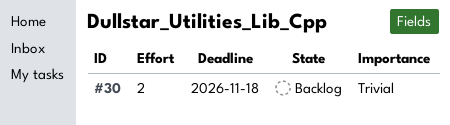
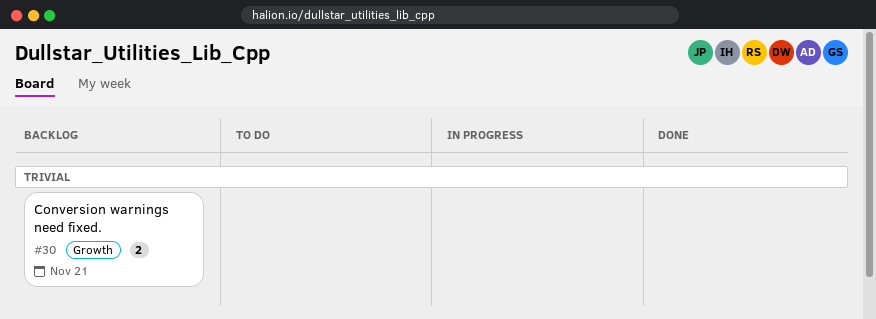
#30, due: Nov 18 -> Nov 21

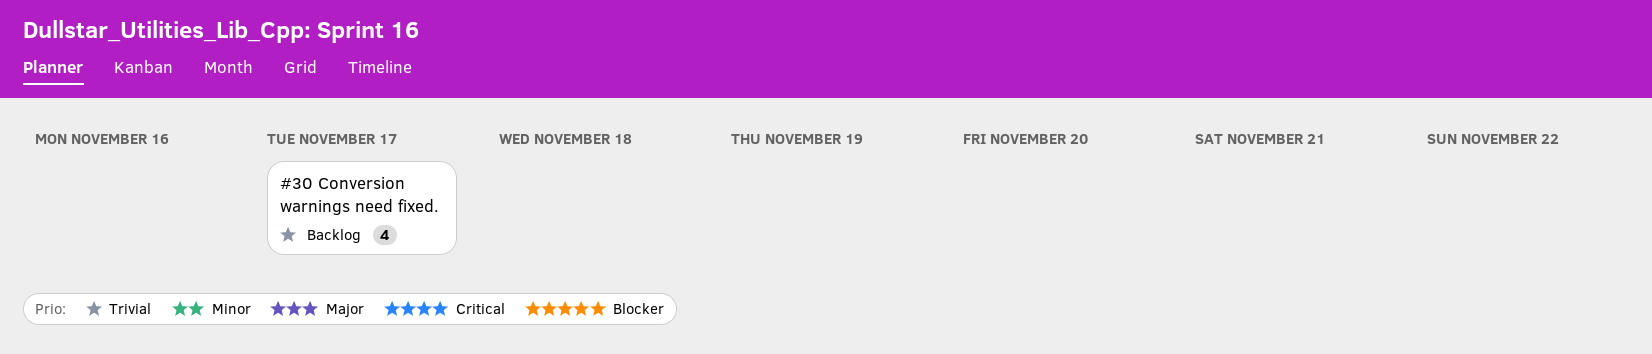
#30, estimate: 2 -> 4
#30, due: Nov 21 -> Nov 17

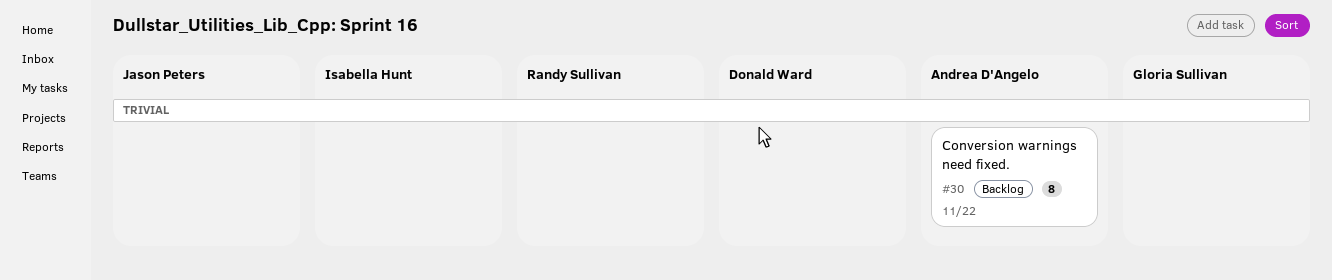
#30, estimate: 4 -> 8
#30, due: Nov 17 -> Nov 22

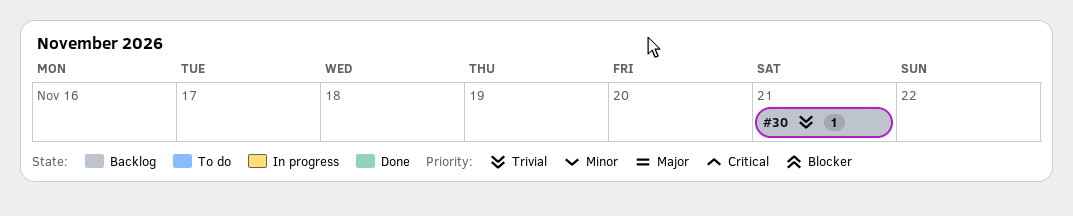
#30, estimate: 8 -> 1
#30, due: Nov 22 -> Nov 21

